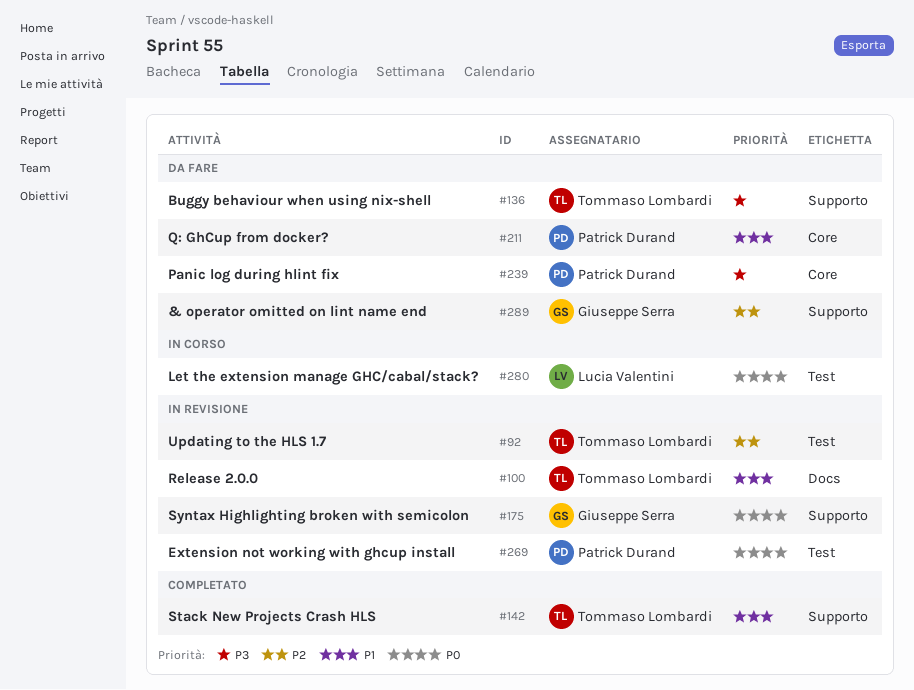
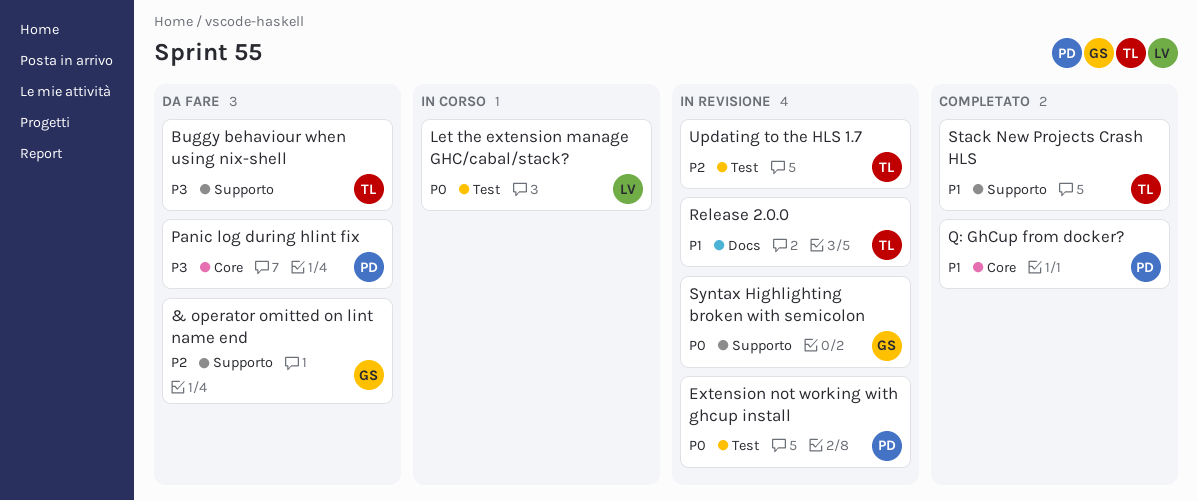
Q: GhCup from docker?, status: Da fare -> Completato

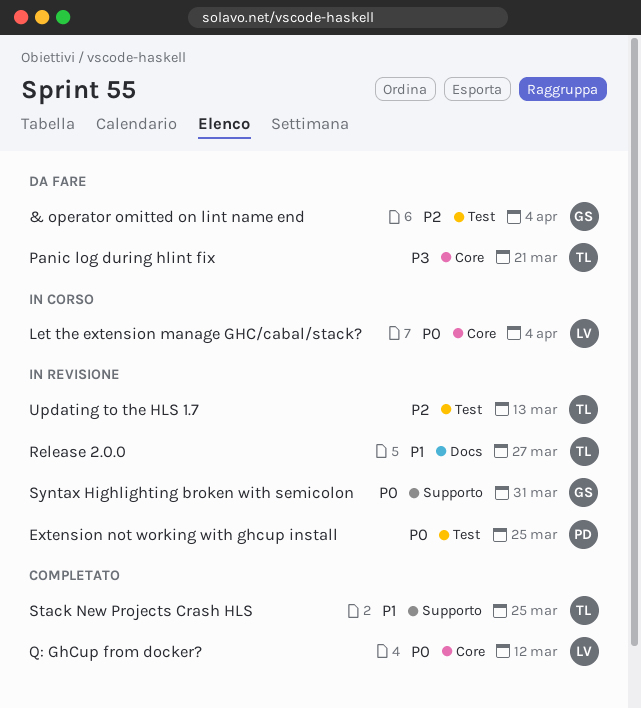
& operator omitted on lint name end, label: Supporto -> Test
Buggy behaviour when using nix-shell: present -> none
Let the extension manage GHC/cabal/stack?, label: Test -> Core
Panic log during hlint fix, owner: PD -> TL
Q: GhCup from docker?, owner: PD -> LV
Q: GhCup from docker?, priority: P1 -> P0

